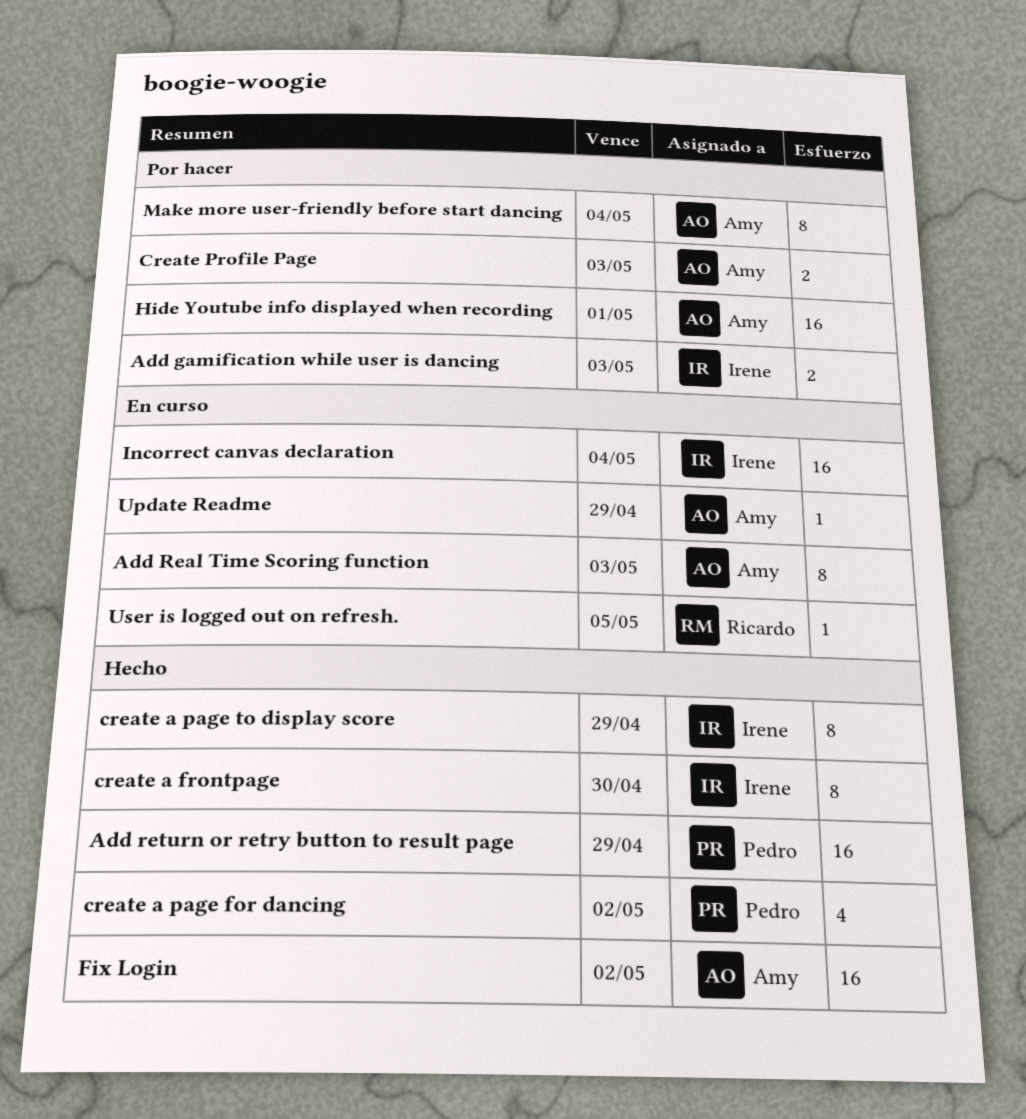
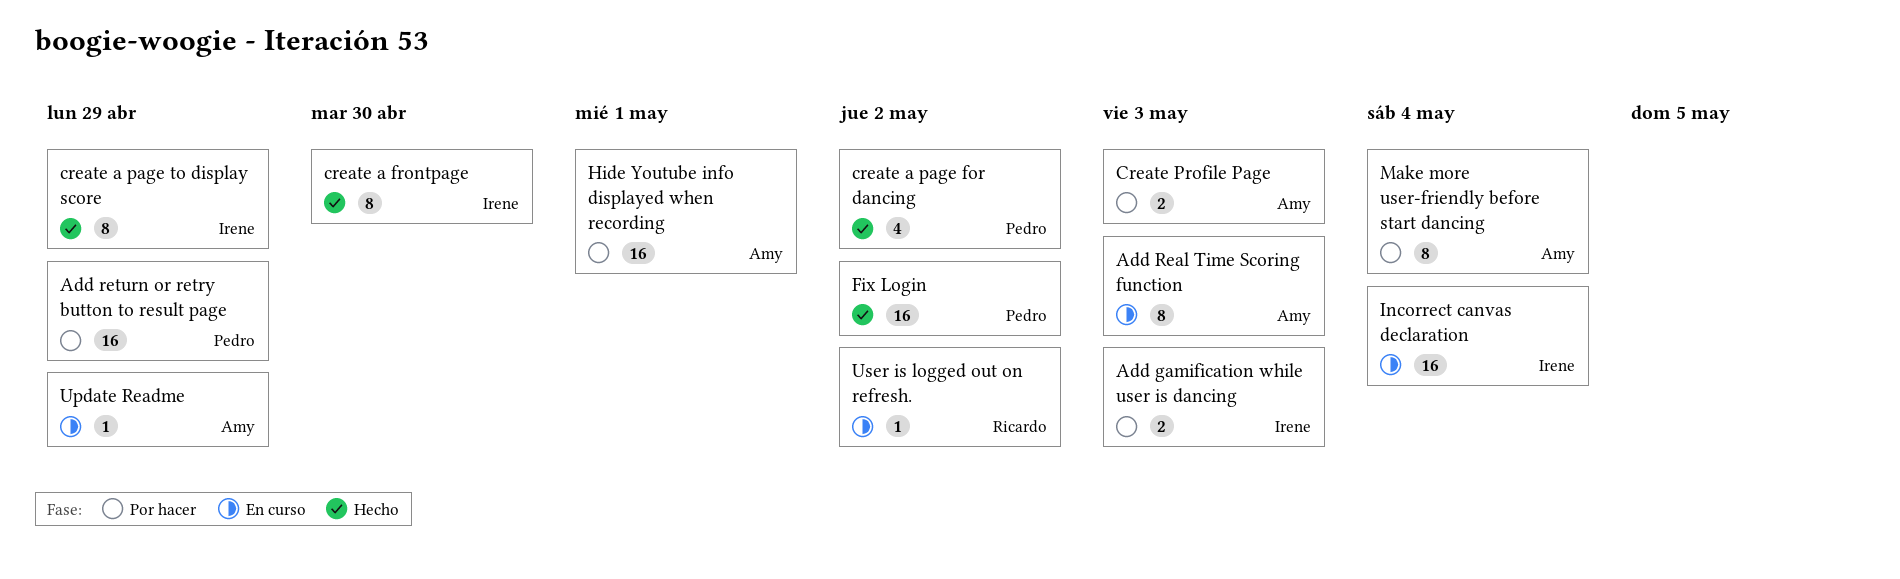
Add return or retry button to result page, status: Hecho -> Por hacer
Fix Login, owner: Amy -> Pedro
User is logged out on refresh., due: May 5 -> May 2

